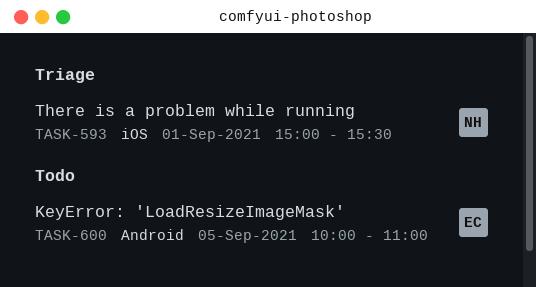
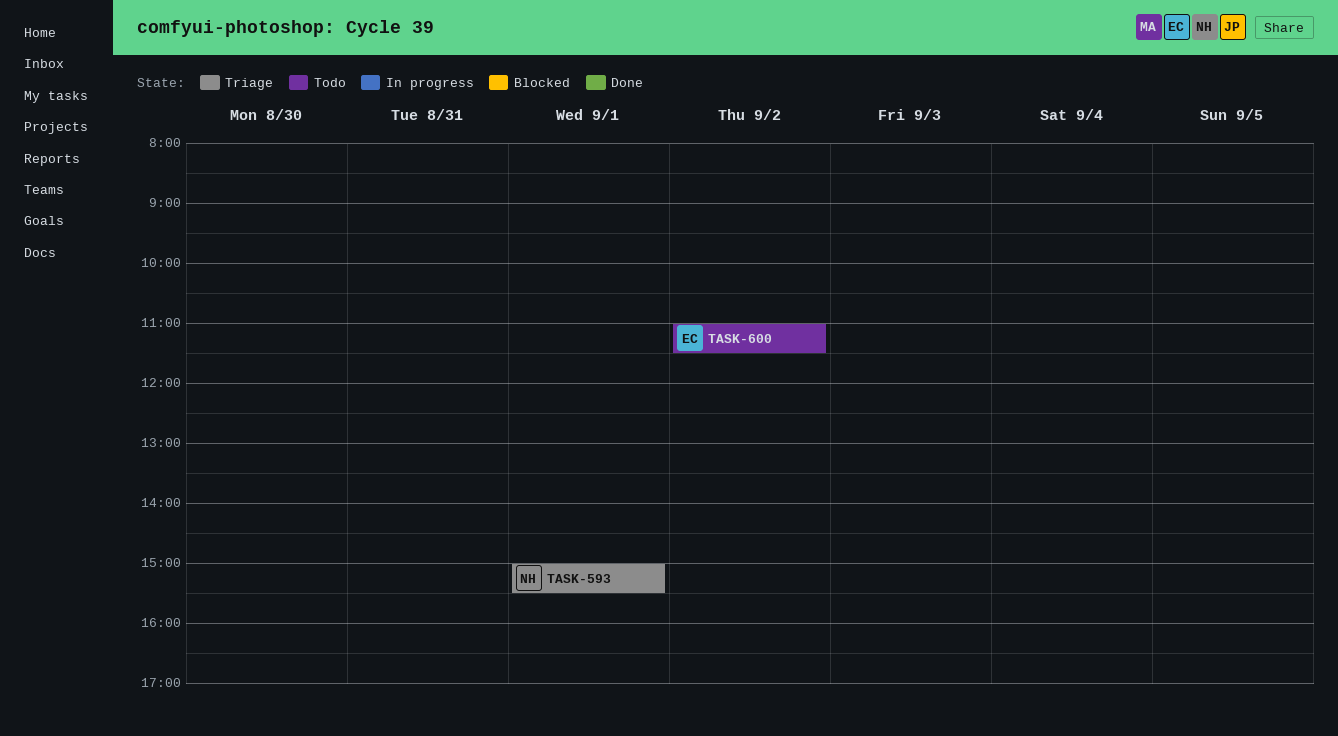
TASK-600, day: Sep 5 -> Sep 2
TASK-600, begins: 10:00 -> 11:00
TASK-600, ends: 11:00 -> 11:30

